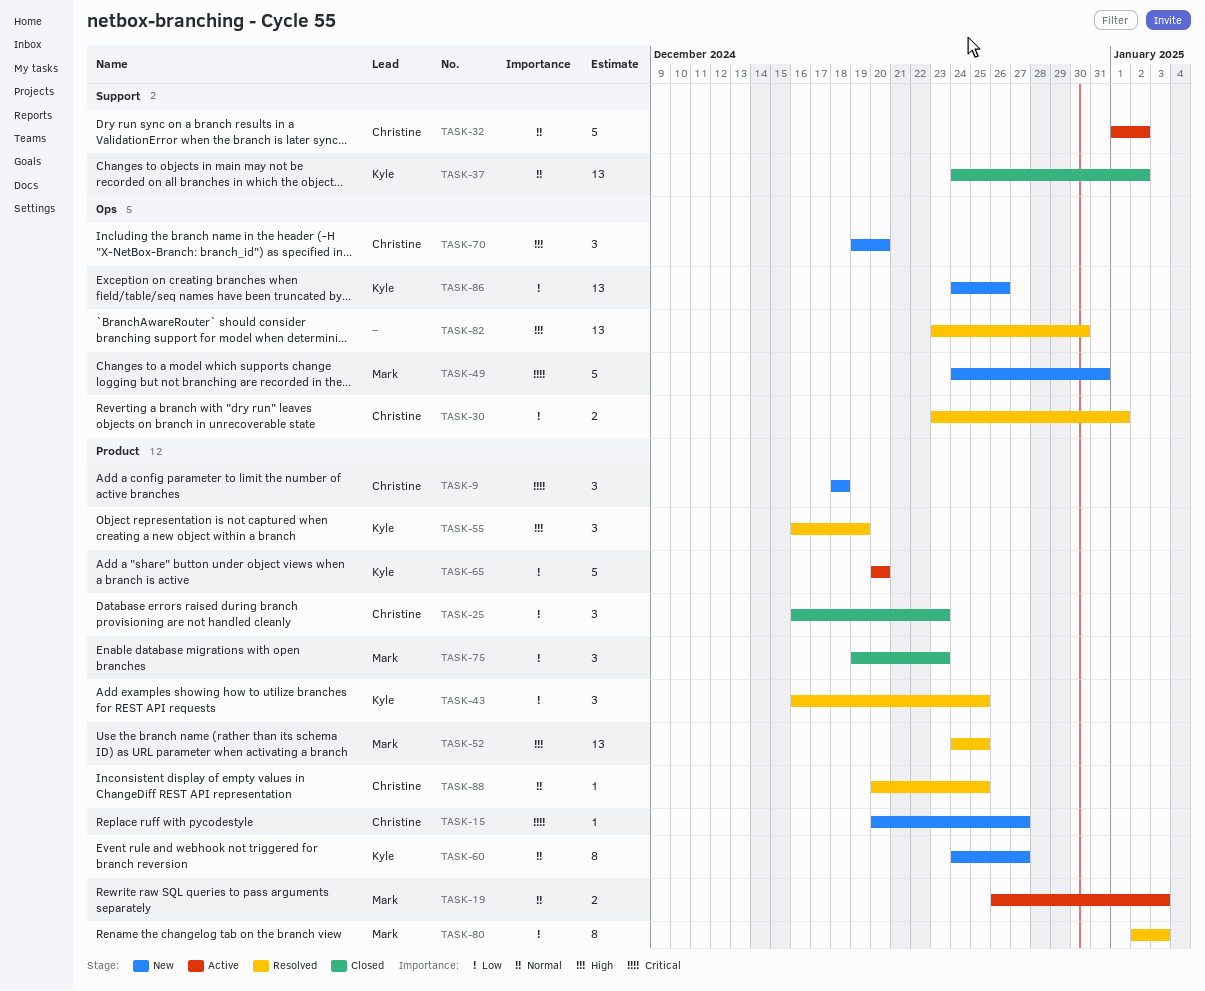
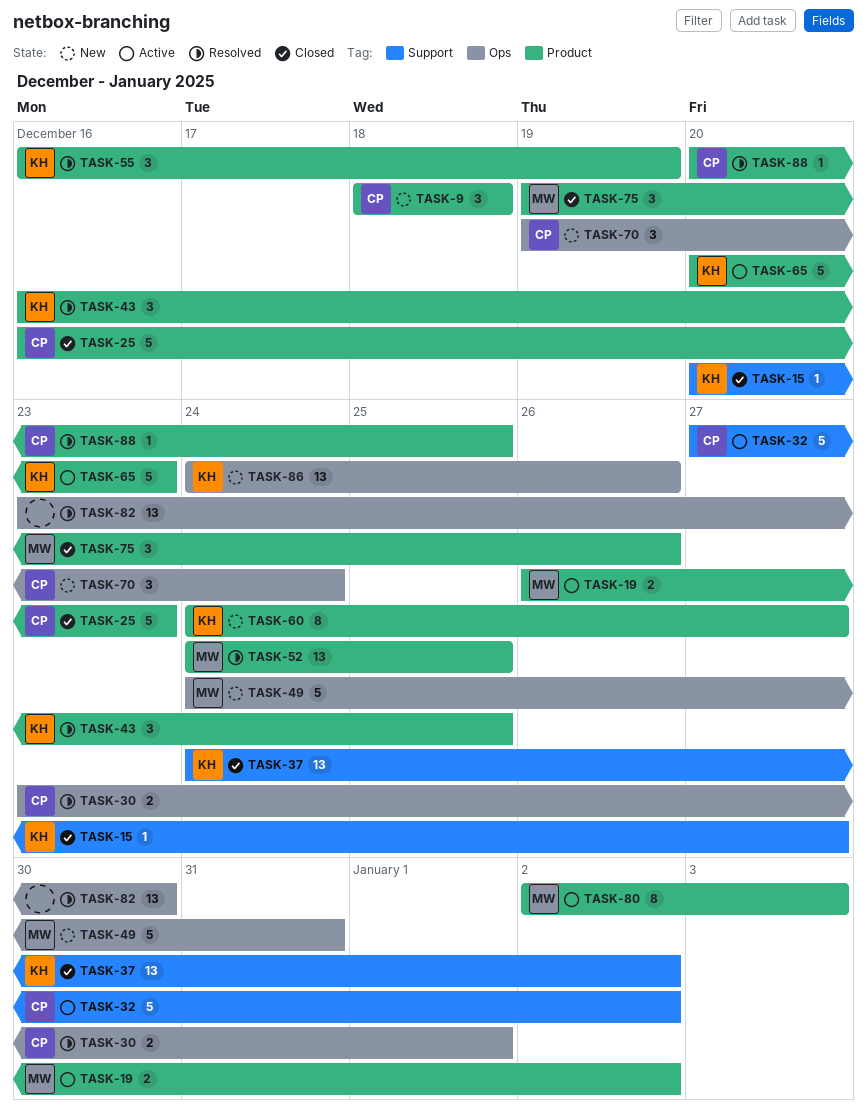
TASK-15, status: New -> Closed
TASK-15, owner: Christine -> Kyle
TASK-15, label: Product -> Support
TASK-19, due: Jan 3 -> Jan 2
TASK-25, estimate: 3 -> 5
TASK-32, start: Jan 1 -> Dec 27
TASK-65, due: Dec 20 -> Dec 23
TASK-70, due: Dec 20 -> Dec 24
TASK-75, due: Dec 23 -> Dec 26
TASK-80, status: Resolved -> Active

